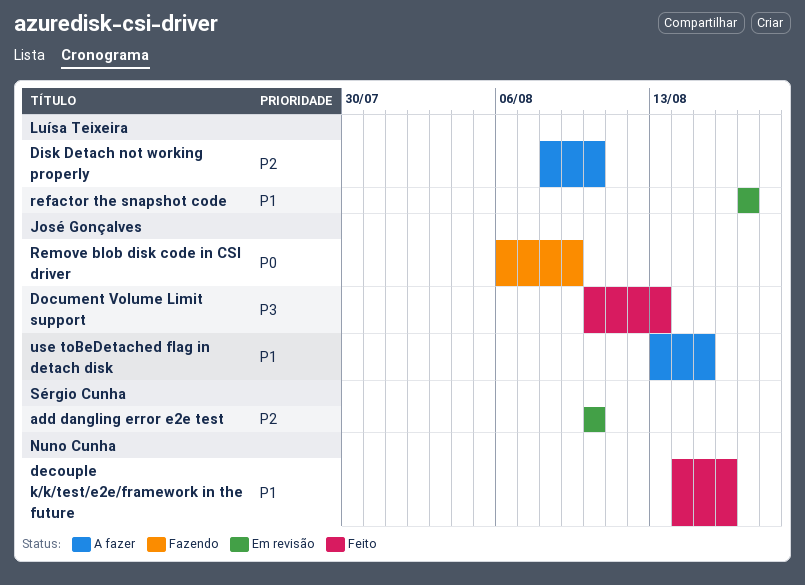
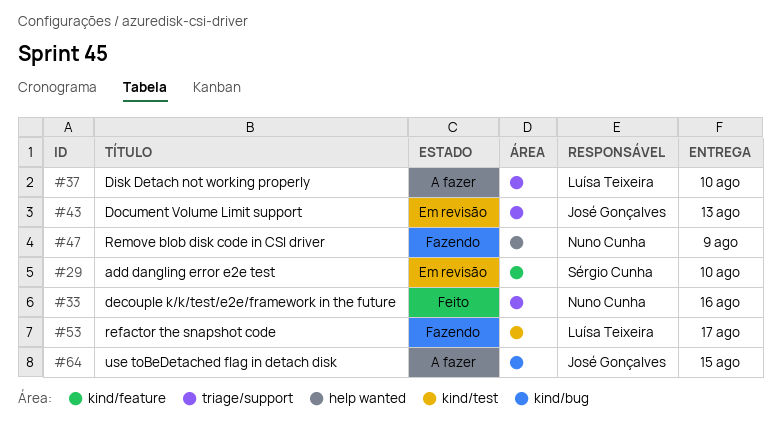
Document Volume Limit support, status: Feito -> Em revisão
refactor the snapshot code, status: Em revisão -> Fazendo
Remove blob disk code in CSI driver, owner: José Gonçalves -> Nuno Cunha

